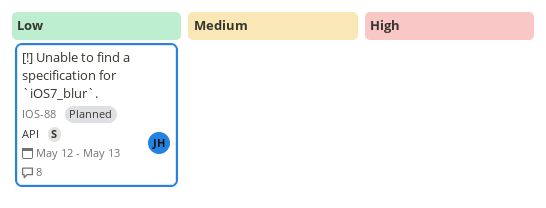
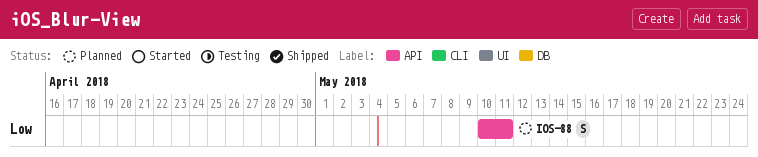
IOS-88, start: May 12 -> May 10
IOS-88, due: May 13 -> May 11

